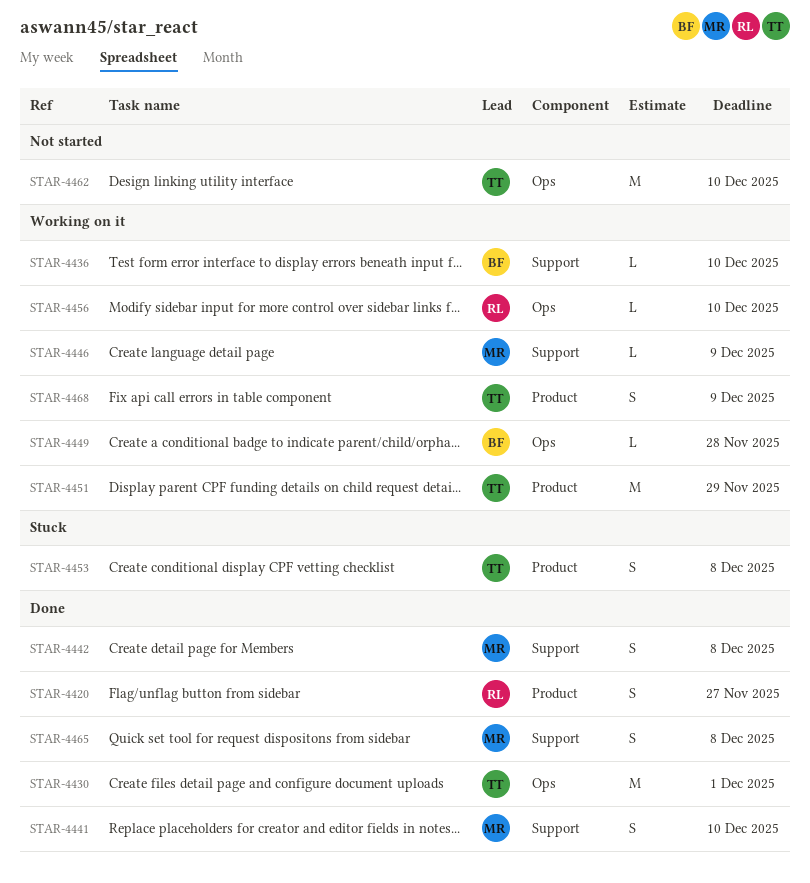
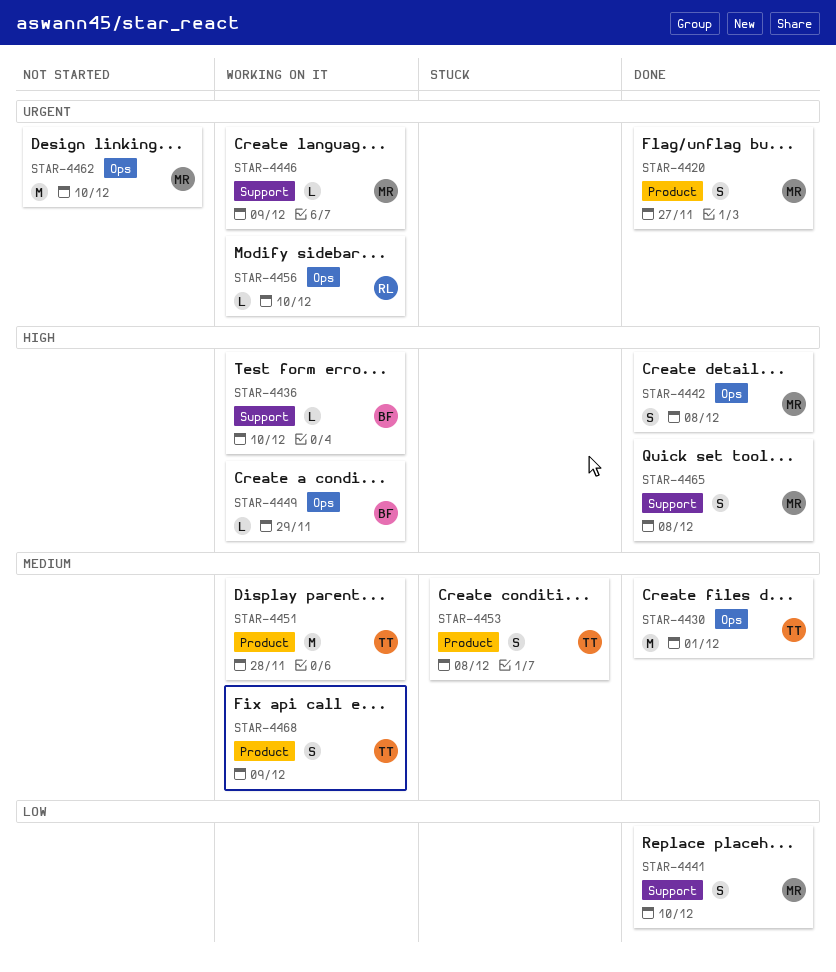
STAR-4420, owner: RL -> MR
STAR-4442, label: Support -> Ops
STAR-4449, due: Nov 28 -> Nov 29
STAR-4451, due: Nov 29 -> Nov 28
STAR-4462, owner: TT -> MR

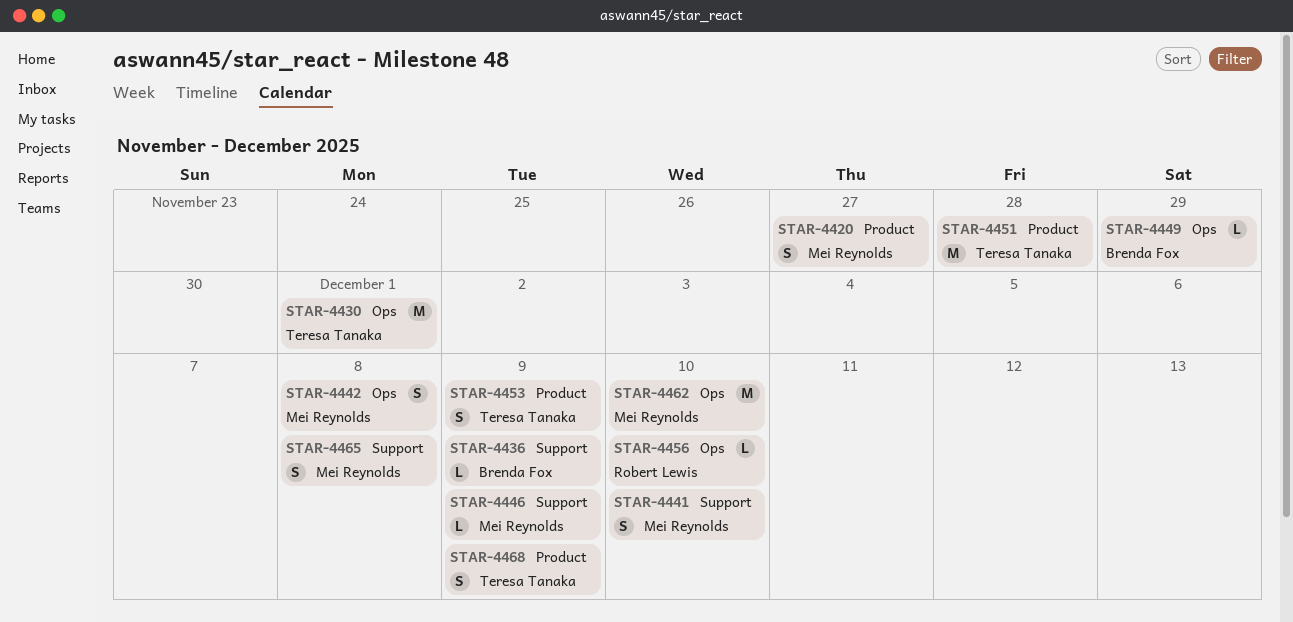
STAR-4436, due: Dec 10 -> Dec 9
STAR-4453, due: Dec 8 -> Dec 9

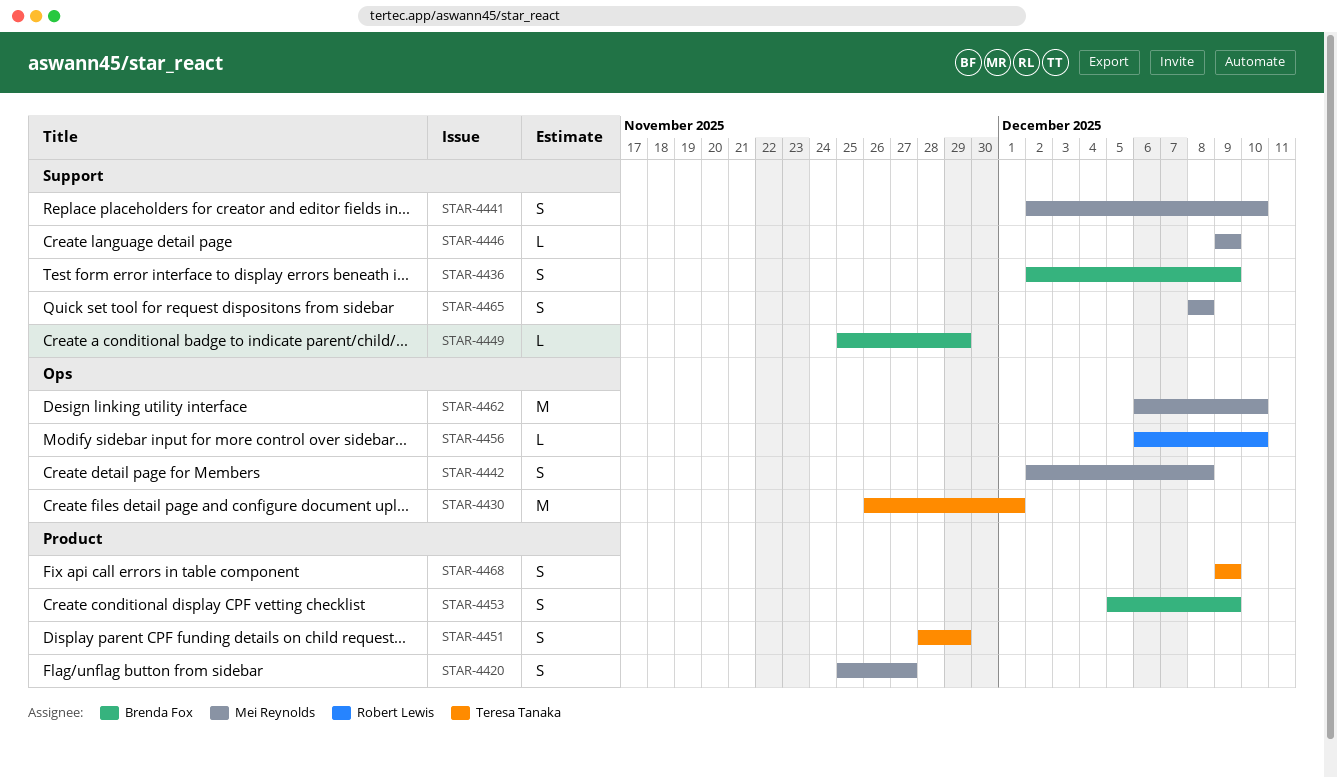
STAR-4436, estimate: L -> S
STAR-4449, label: Ops -> Support
STAR-4451, estimate: M -> S
STAR-4451, due: Nov 28 -> Nov 29
STAR-4453, owner: Teresa Tanaka -> Brenda Fox

